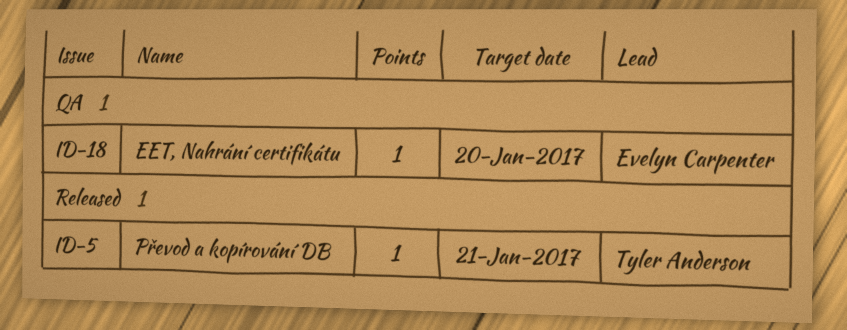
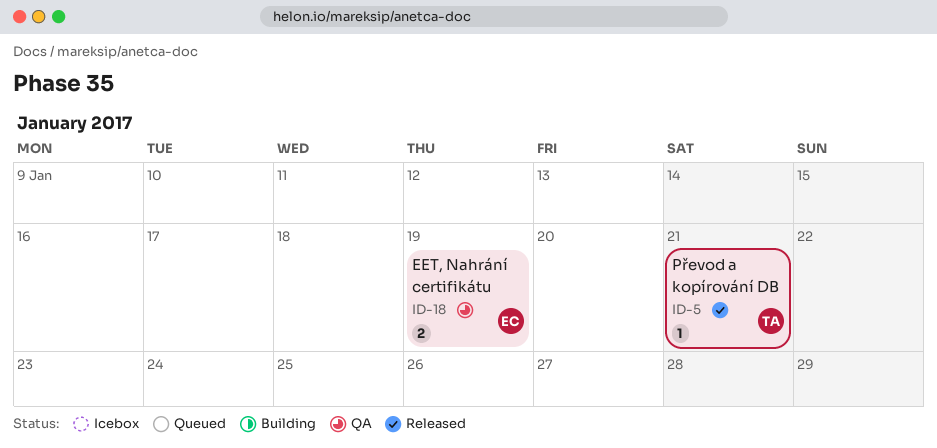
ID-18, estimate: 1 -> 2
ID-18, due: Jan 20 -> Jan 19

